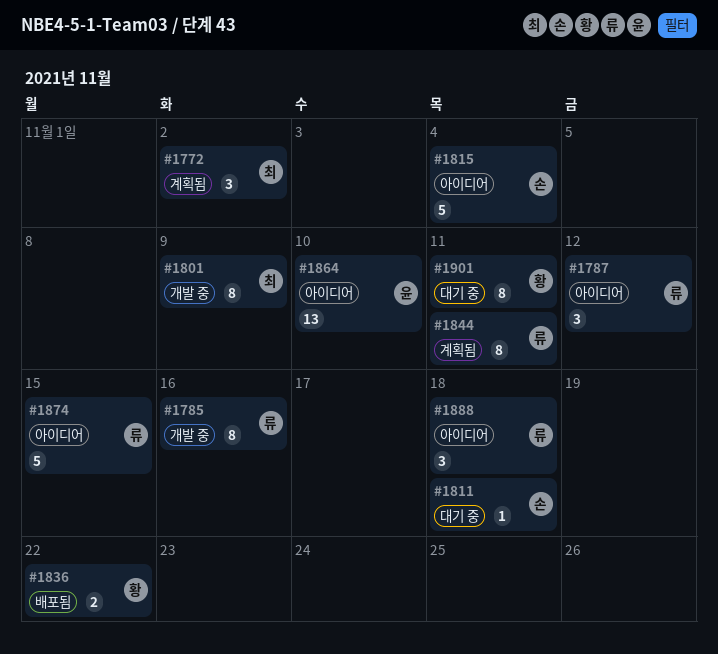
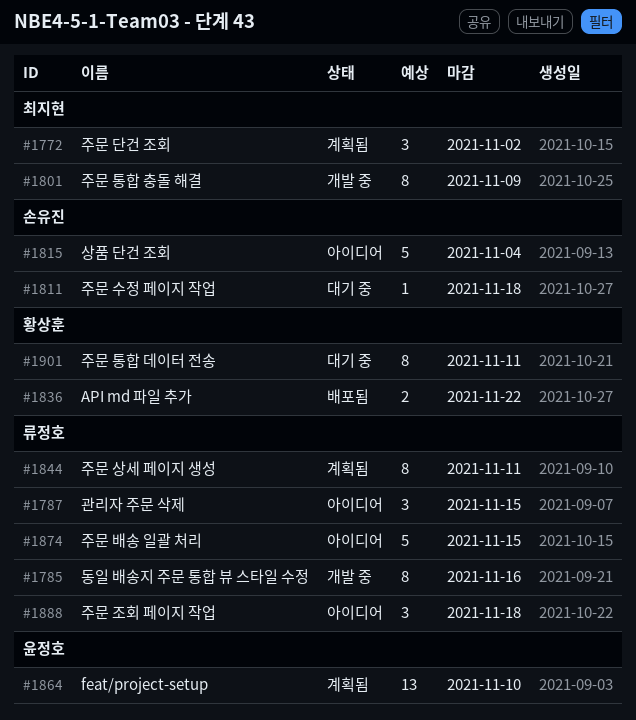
#1787, due: Nov 12 -> Nov 15
#1864, status: 아이디어 -> 계획됨

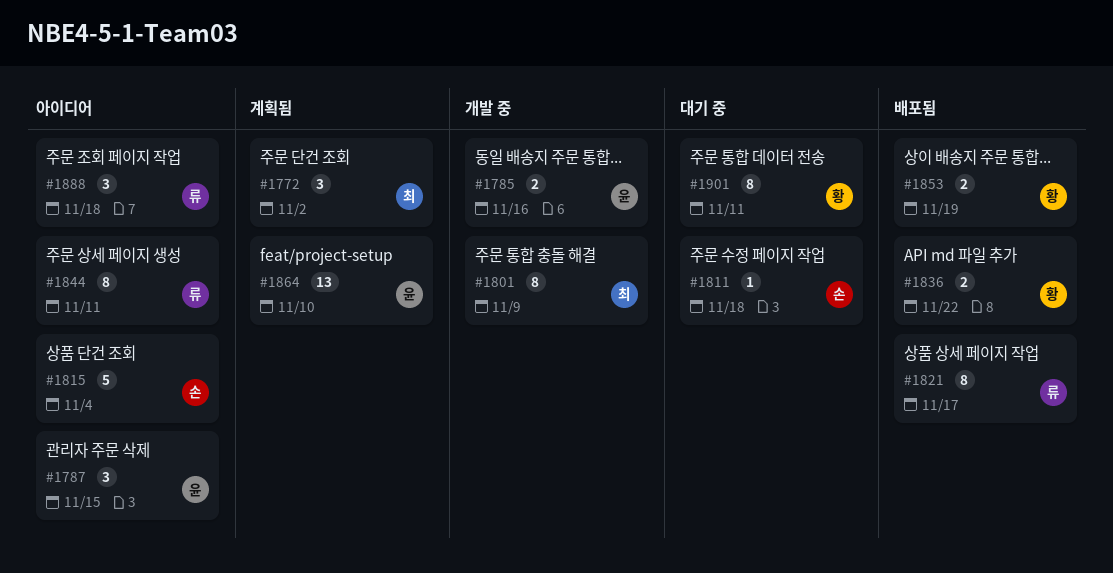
#1785, owner: 류정호 -> 윤정호
#1785, estimate: 8 -> 2
#1787, owner: 류정호 -> 윤정호
#1821: none -> present
#1844, status: 계획됨 -> 아이디어
#1853: none -> present
#1874: present -> none

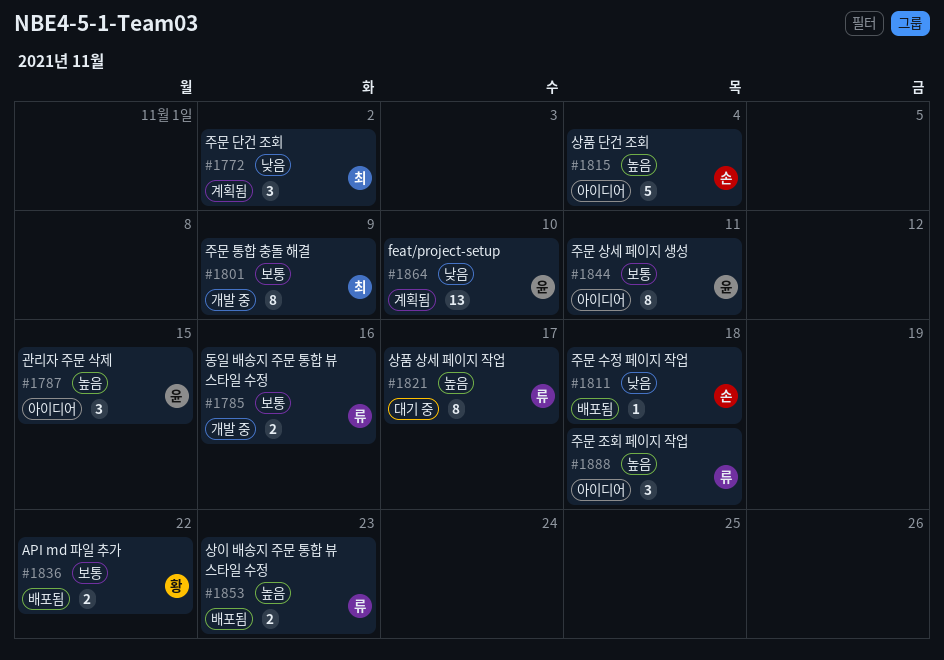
#1785, owner: 윤 -> 류
#1811, status: 대기 중 -> 배포됨
#1821, status: 배포됨 -> 대기 중
#1844, owner: 류 -> 윤
#1853, owner: 황 -> 류
#1853, due: Nov 19 -> Nov 23
#1901: present -> none

